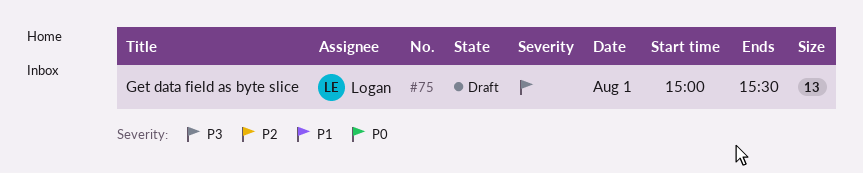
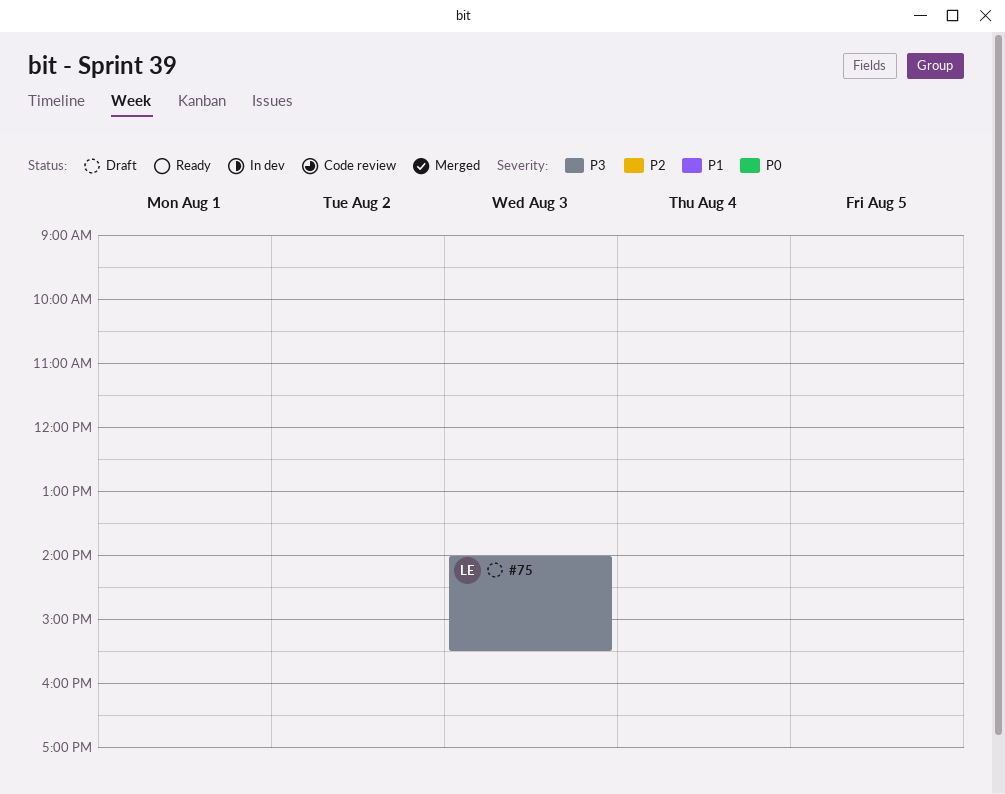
#75, day: Aug 1 -> Aug 3
#75, begins: 15:00 -> 14:00

